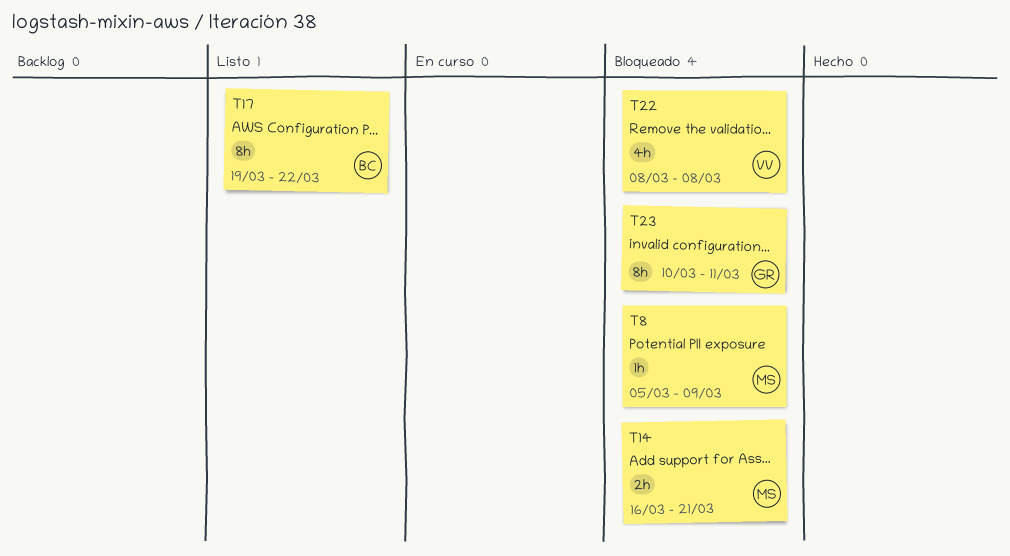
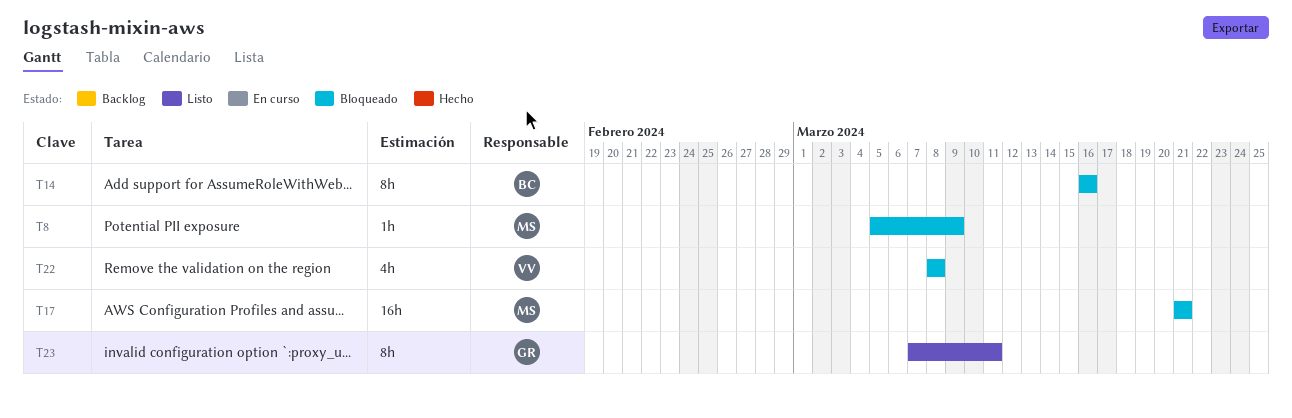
T14, owner: MS -> BC
T14, estimate: 2h -> 8h
T14, due: Mar 21 -> Mar 16
T17, status: Listo -> Bloqueado
T17, owner: BC -> MS
T17, estimate: 8h -> 16h
T17, start: Mar 19 -> Mar 21
T17, due: Mar 22 -> Mar 21
T23, status: Bloqueado -> Listo
T23, start: Mar 10 -> Mar 7

